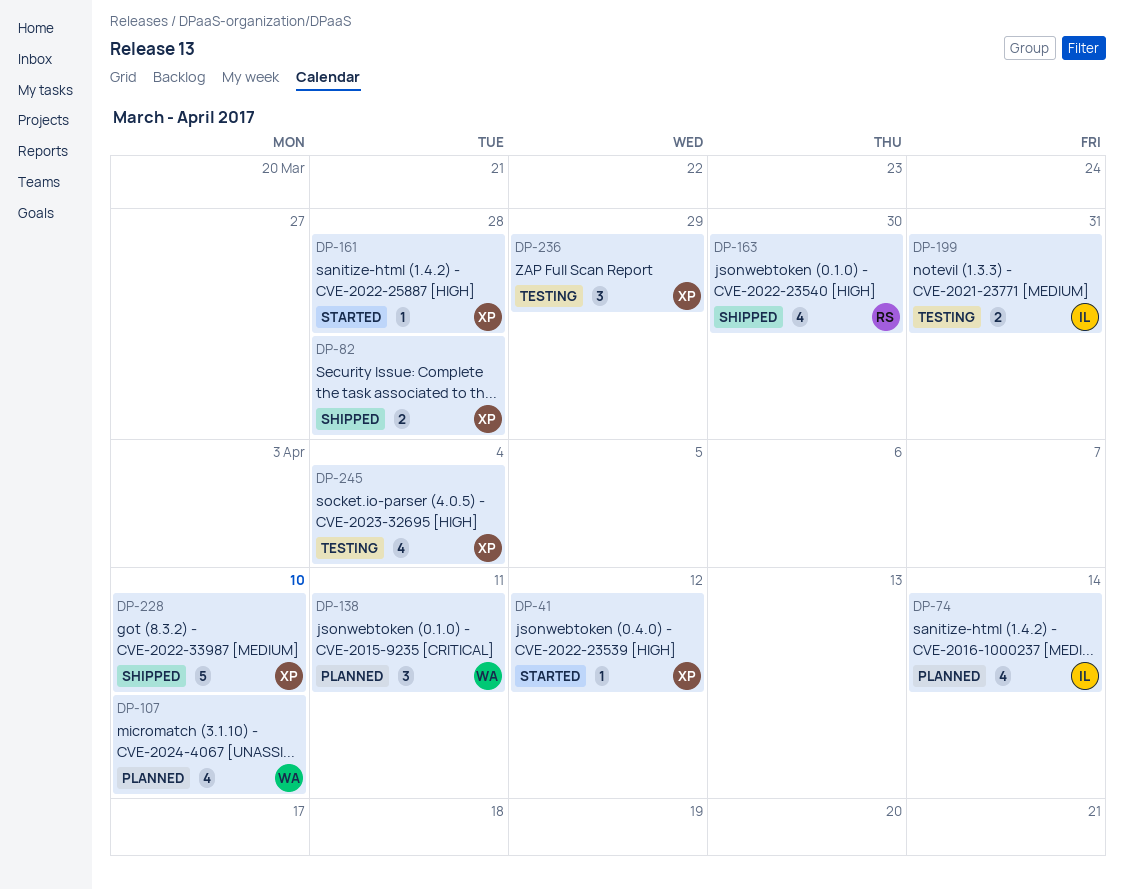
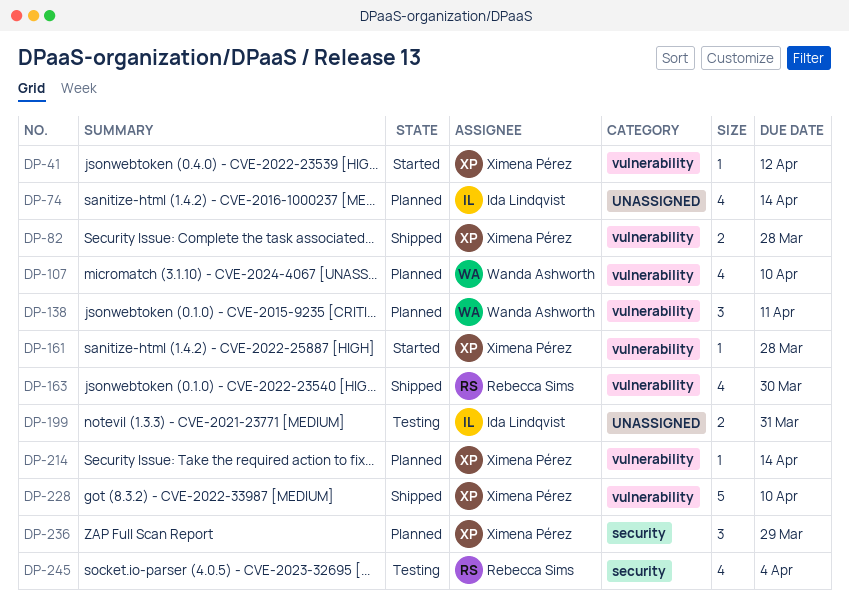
DP-214: none -> present
DP-236, status: Testing -> Planned
DP-245, owner: Ximena Pérez -> Rebecca Sims

